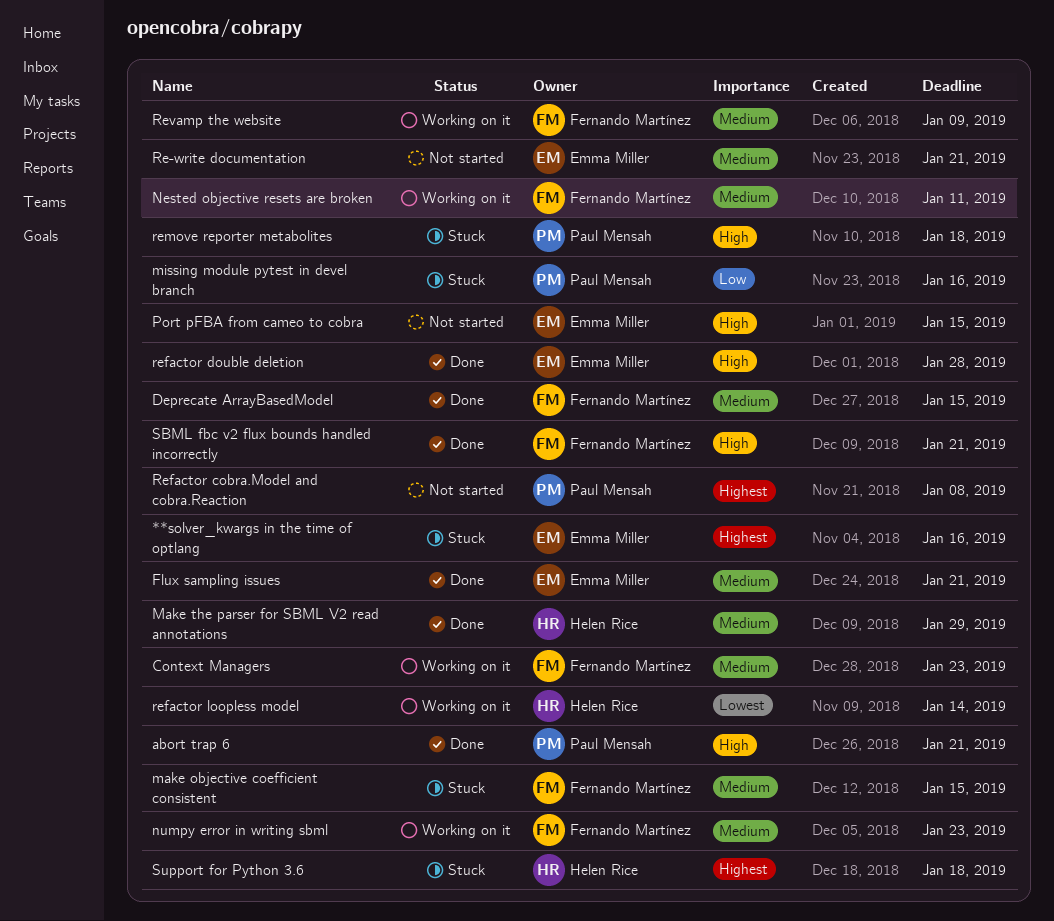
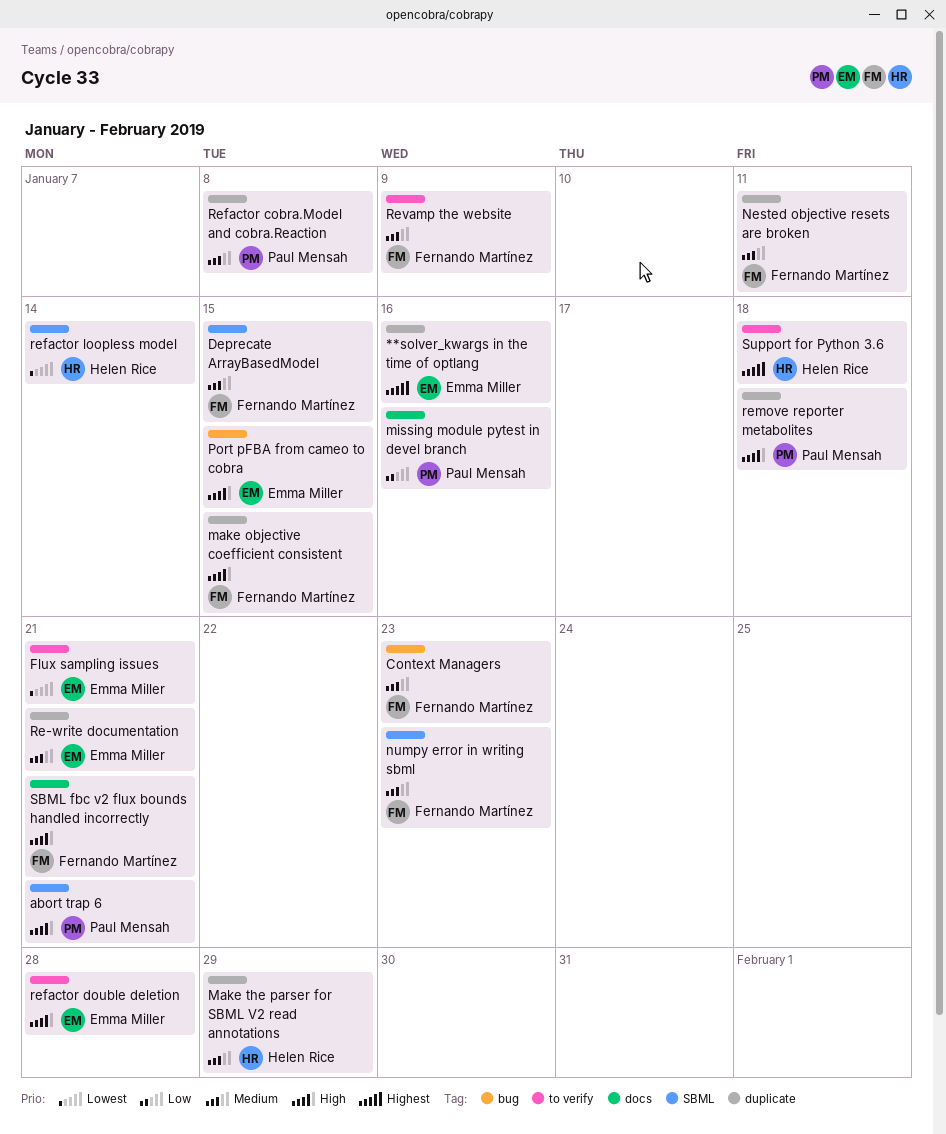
Flux sampling issues, priority: Medium -> Lowest
make objective coefficient consistent, priority: Medium -> High
Refactor cobra.Model and cobra.Reaction, priority: Highest -> Medium

